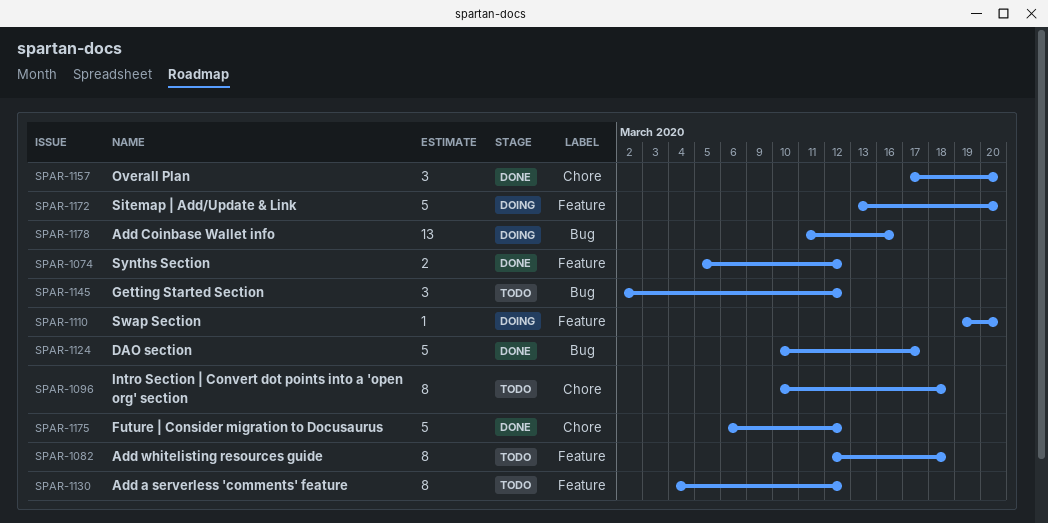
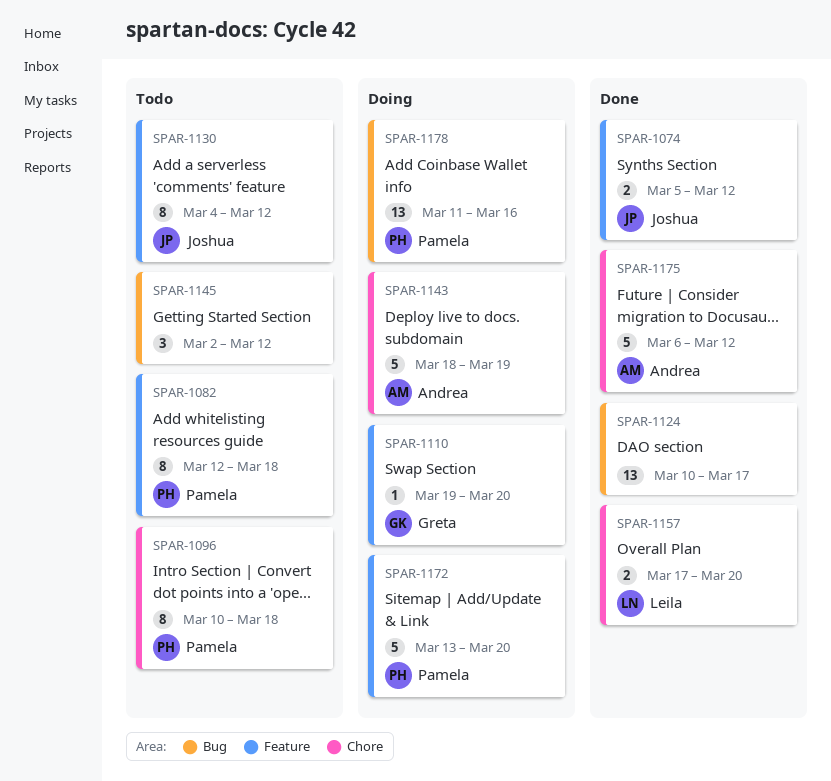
SPAR-1124, estimate: 5 -> 13
SPAR-1143: none -> present
SPAR-1157, estimate: 3 -> 2

